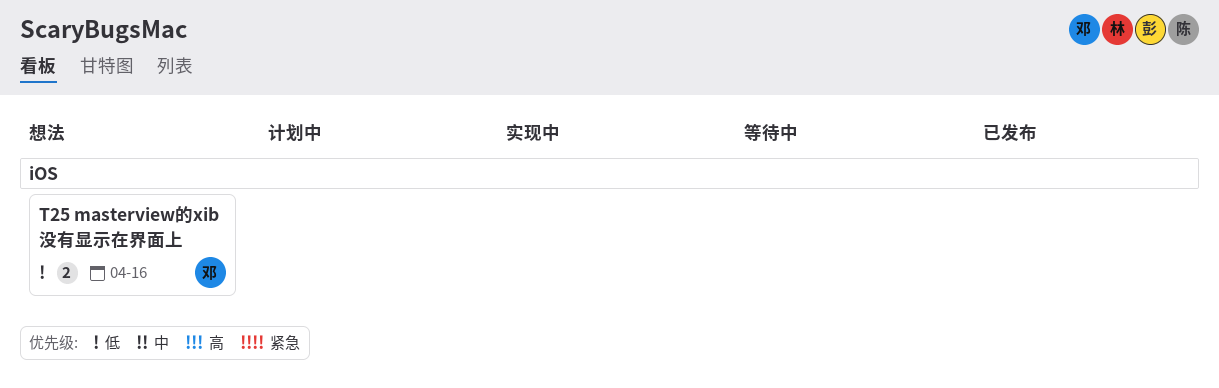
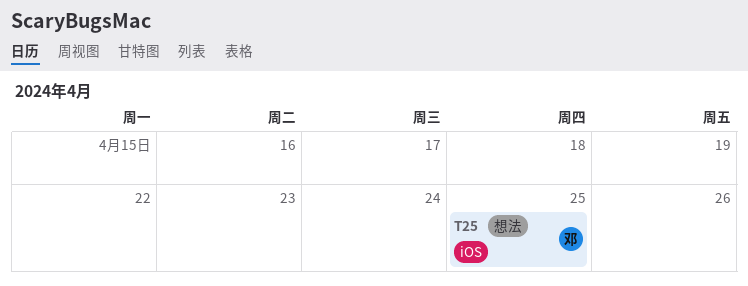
T25, due: Apr 16 -> Apr 25

